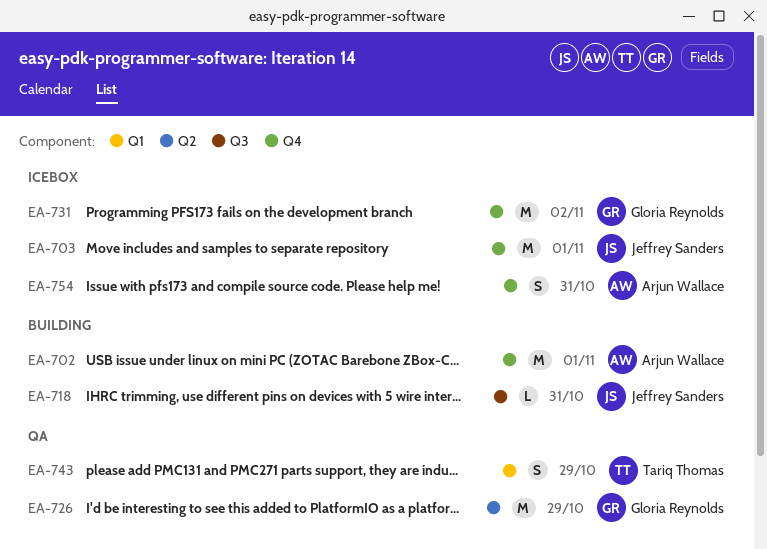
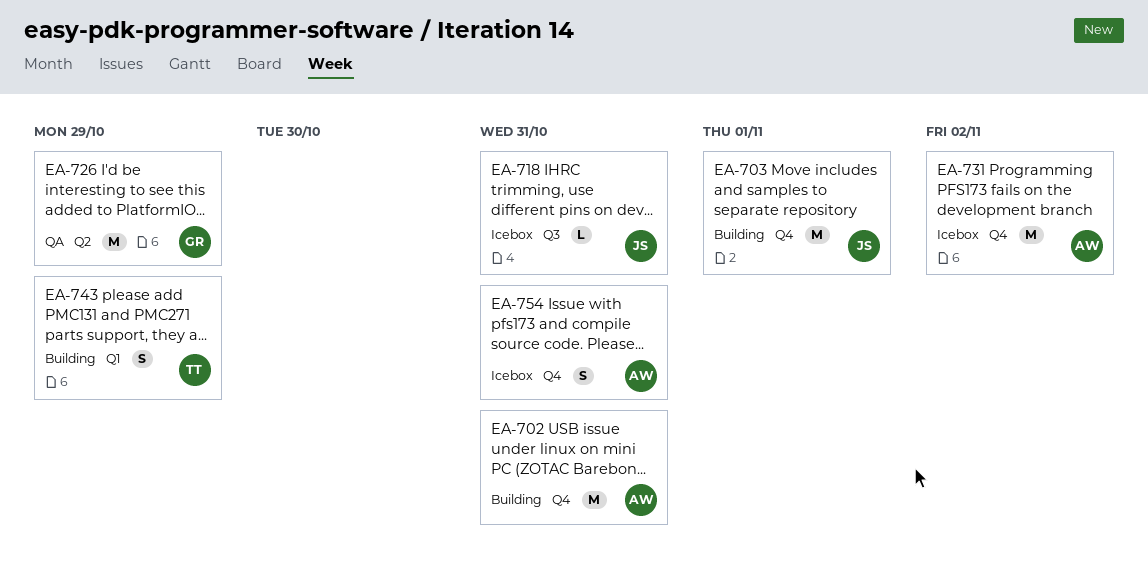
EA-702, due: Nov 1 -> Oct 31
EA-703, status: Icebox -> Building
EA-718, status: Building -> Icebox
EA-731, owner: Gloria Reynolds -> Arjun Wallace
EA-743, status: QA -> Building

